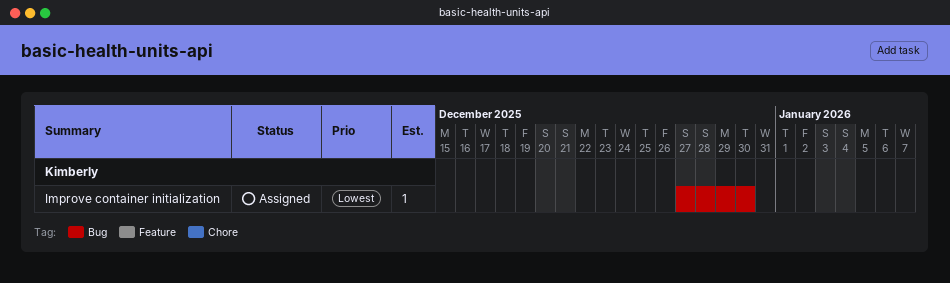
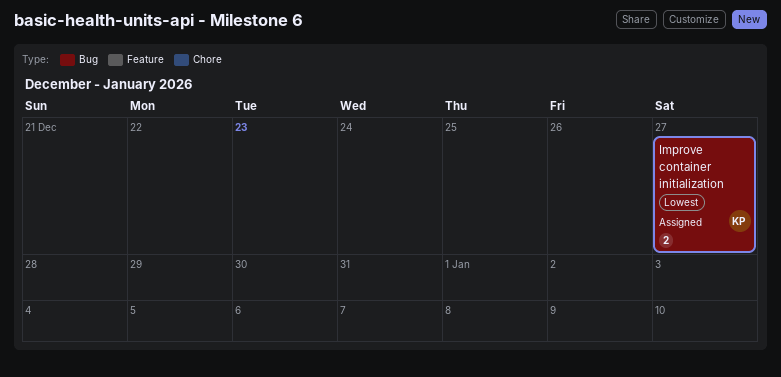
Improve container initialization, estimate: 1 -> 2
Improve container initialization, due: Dec 30 -> Dec 27

